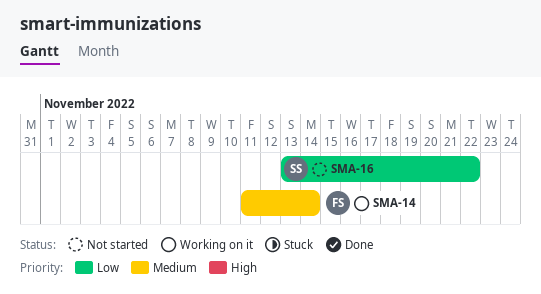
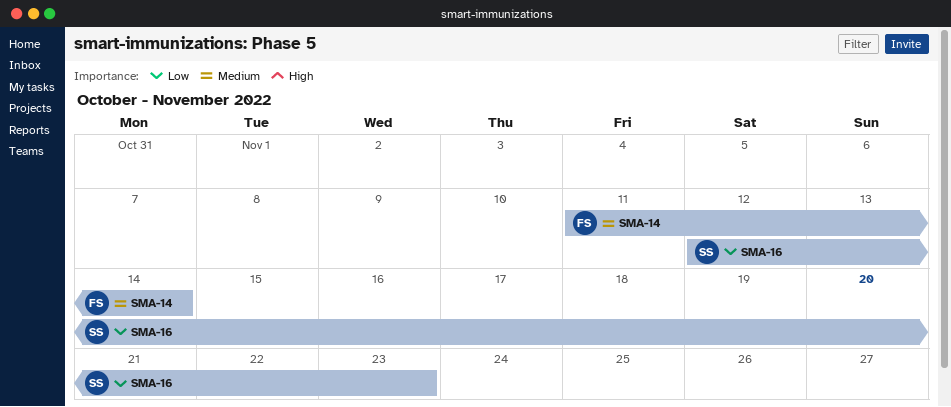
SMA-16, start: Nov 13 -> Nov 12
SMA-16, due: Nov 22 -> Nov 23

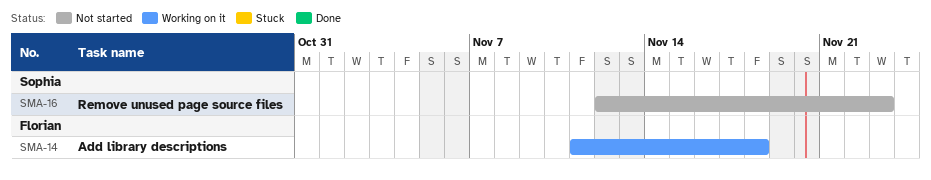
SMA-14, due: Nov 14 -> Nov 18

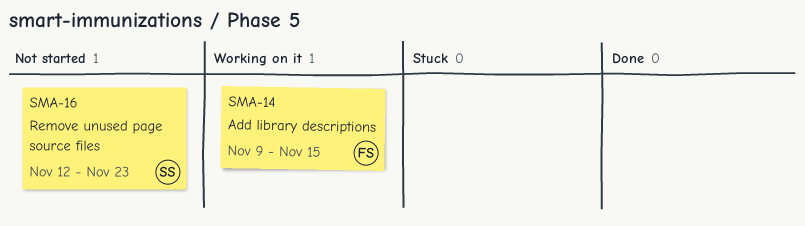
SMA-14, start: Nov 11 -> Nov 9
SMA-14, due: Nov 18 -> Nov 15

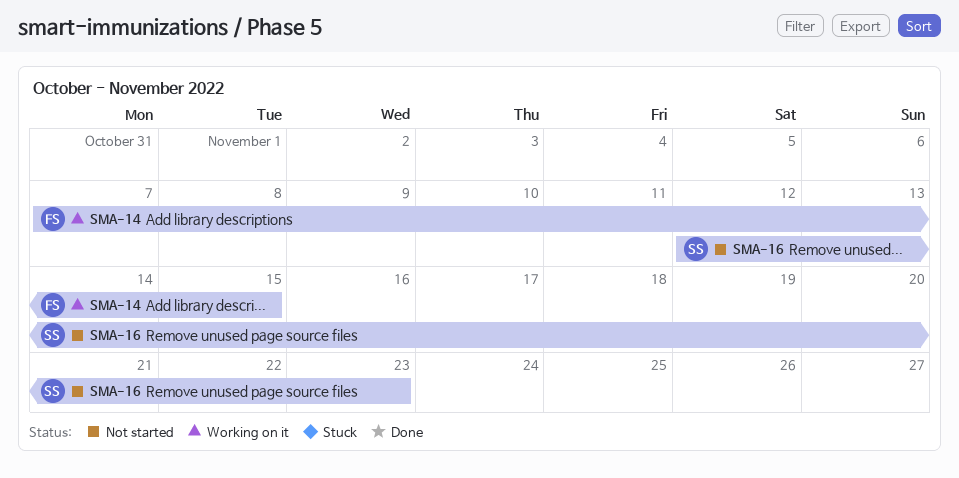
SMA-14, start: Nov 9 -> Nov 7

